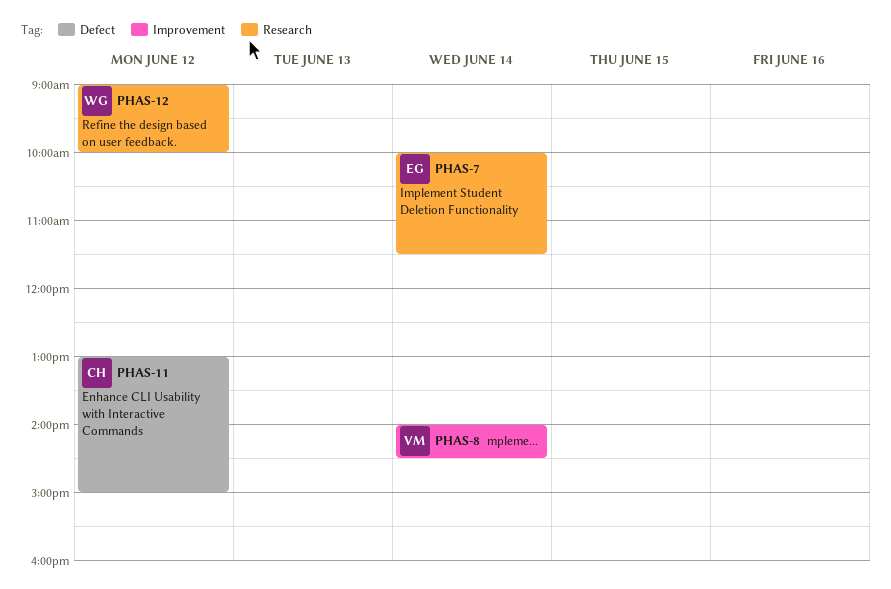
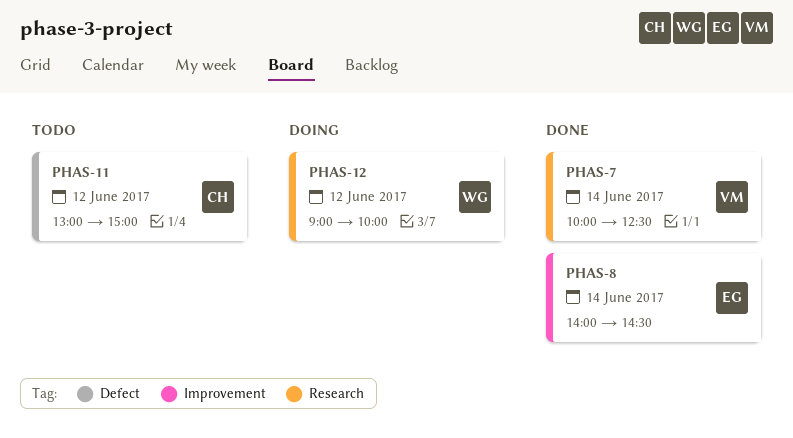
PHAS-7, owner: EG -> VM
PHAS-7, ends: 11:30 -> 12:30
PHAS-8, owner: VM -> EG

